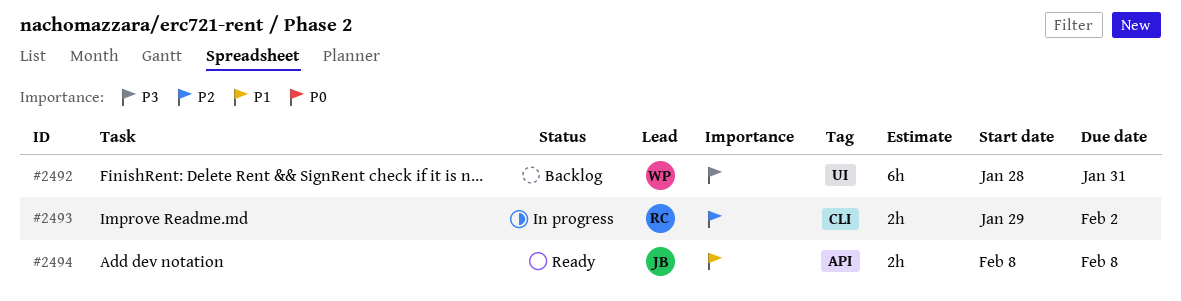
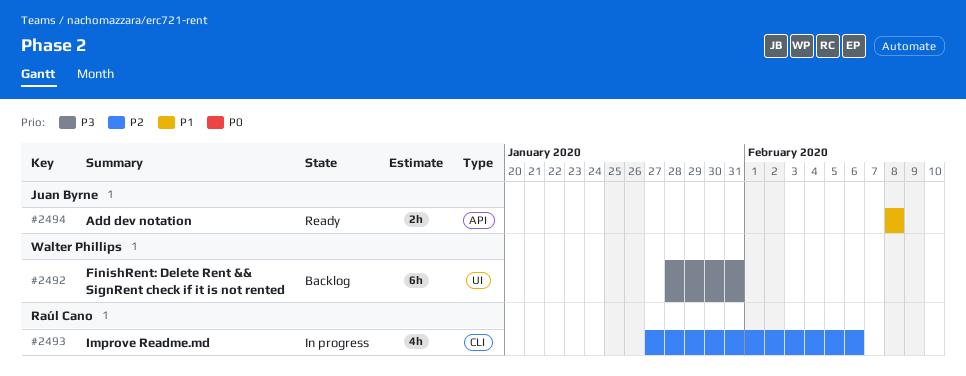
#2493, estimate: 2h -> 4h
#2493, start: Jan 29 -> Jan 27
#2493, due: Feb 2 -> Feb 6

